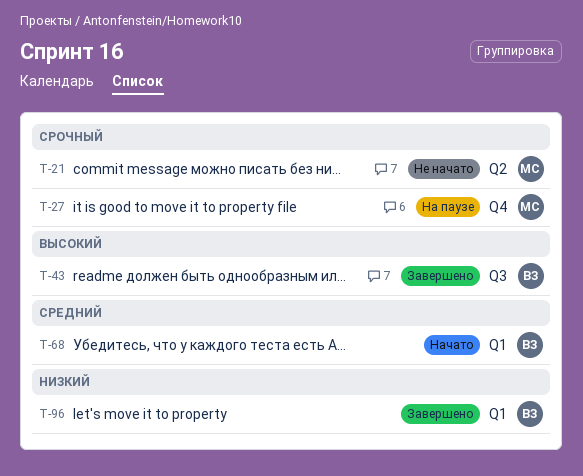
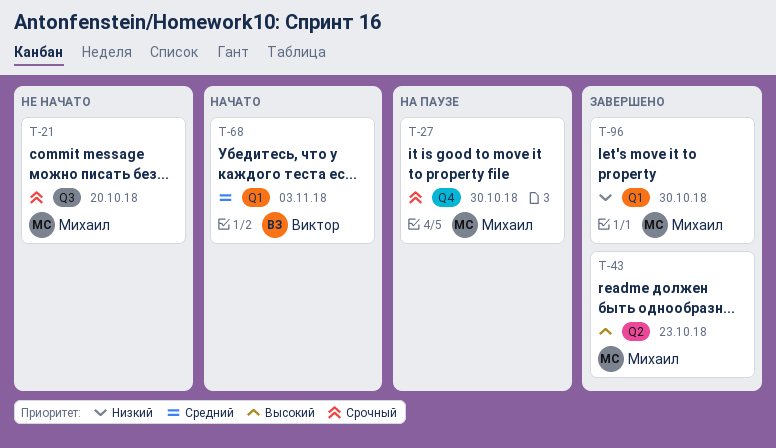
T-21, label: Q2 -> Q3
T-43, owner: Виктор -> Михаил
T-43, label: Q3 -> Q2
T-96, owner: Виктор -> Михаил

